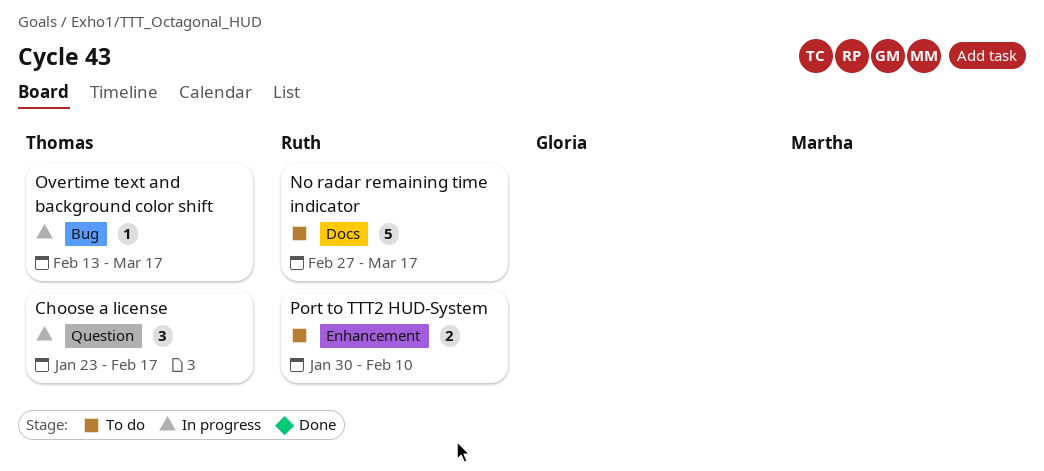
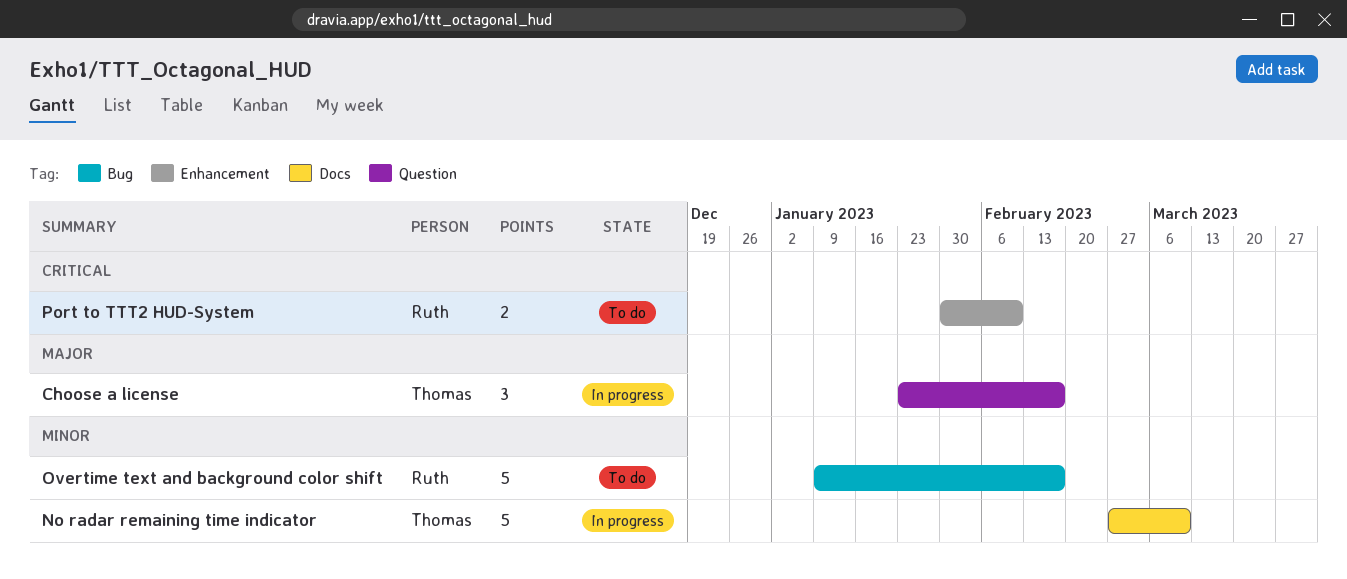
No radar remaining time indicator, status: To do -> In progress
No radar remaining time indicator, owner: Ruth -> Thomas
No radar remaining time indicator, due: Mar 17 -> Mar 10
Overtime text and background color shift, status: In progress -> To do
Overtime text and background color shift, owner: Thomas -> Ruth
Overtime text and background color shift, estimate: 1 -> 5
Overtime text and background color shift, start: Feb 13 -> Jan 9
Overtime text and background color shift, due: Mar 17 -> Feb 17

